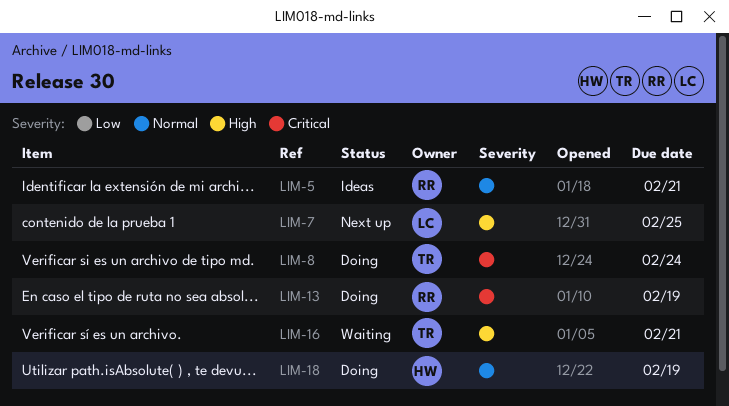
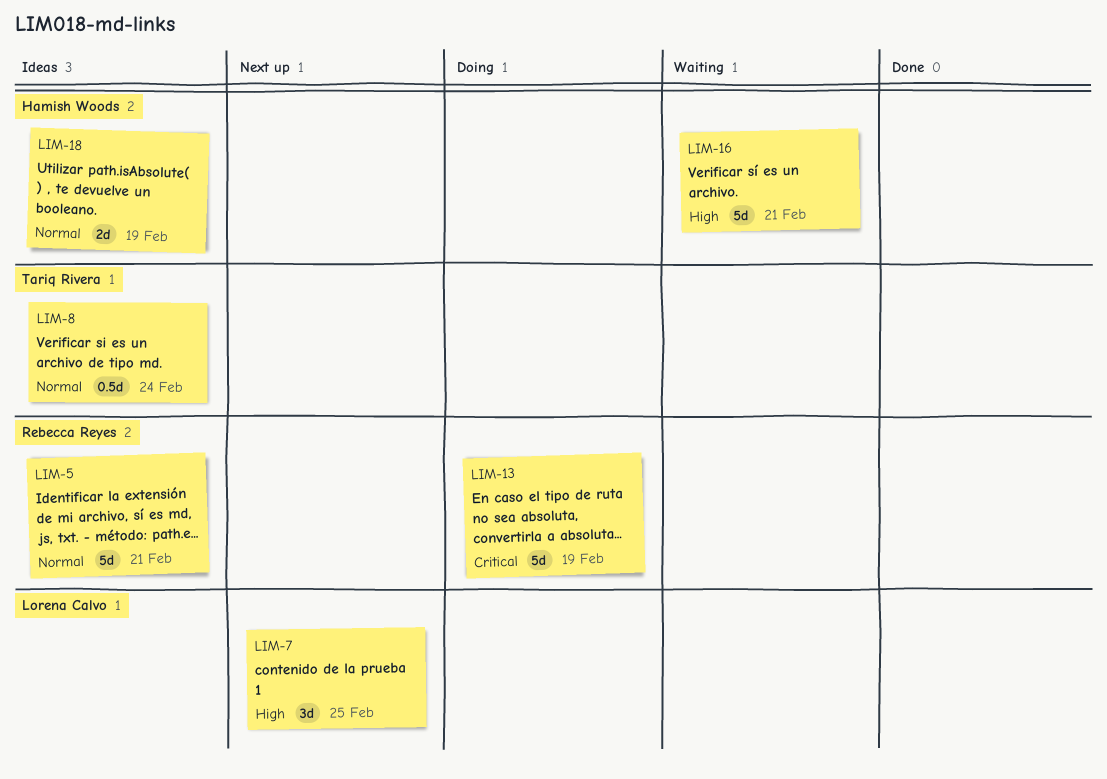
LIM-8, status: Doing -> Ideas
LIM-8, priority: Critical -> Normal
LIM-16, owner: Tariq Rivera -> Hamish Woods
LIM-18, status: Doing -> Ideas

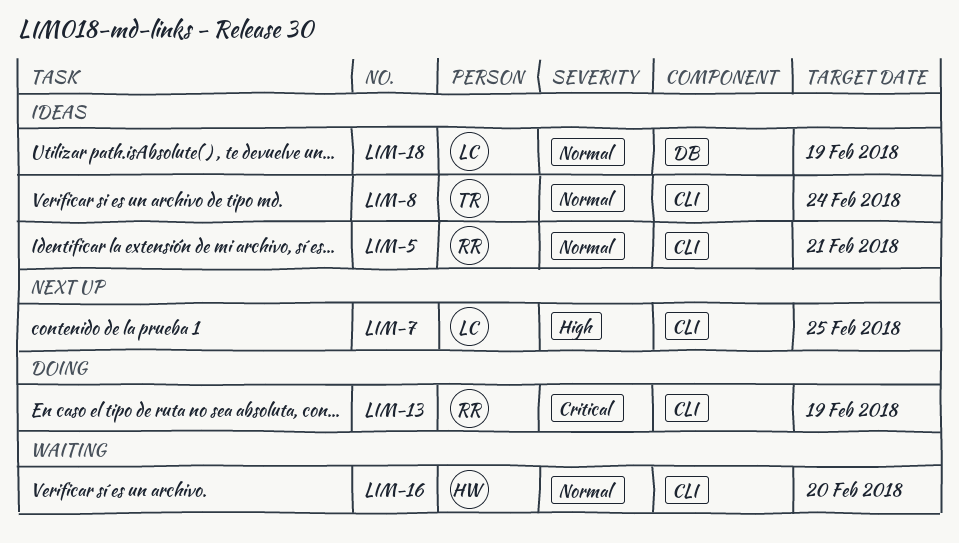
LIM-16, priority: High -> Normal
LIM-16, due: Feb 21 -> Feb 20
LIM-18, owner: Hamish Woods -> Lorena Calvo

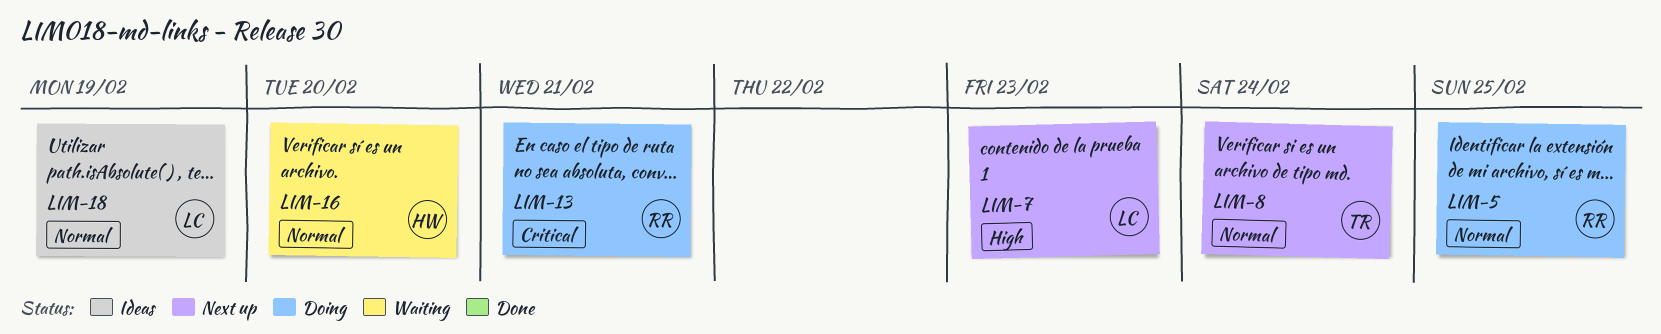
LIM-5, status: Ideas -> Doing
LIM-5, due: Feb 21 -> Feb 25
LIM-7, due: Feb 25 -> Feb 23
LIM-8, status: Ideas -> Next up
LIM-13, due: Feb 19 -> Feb 21

